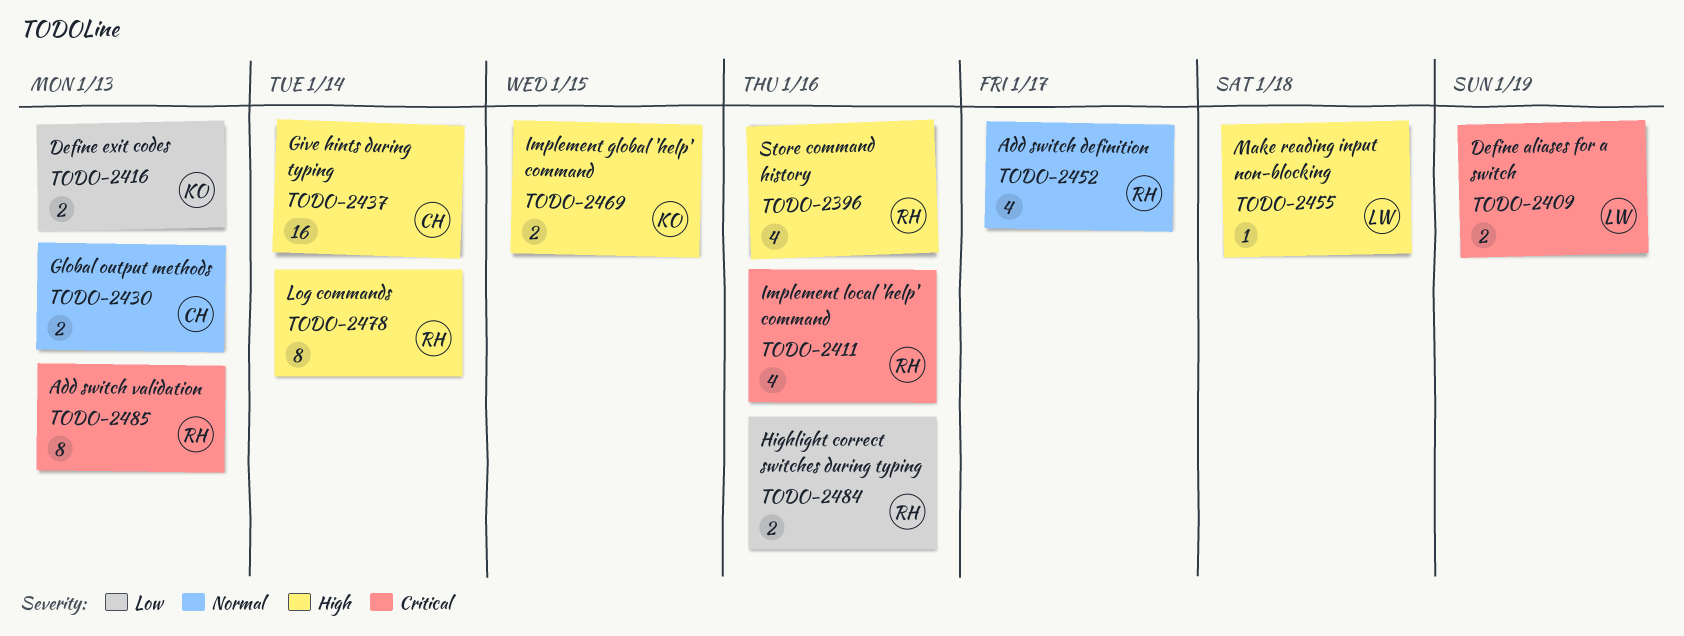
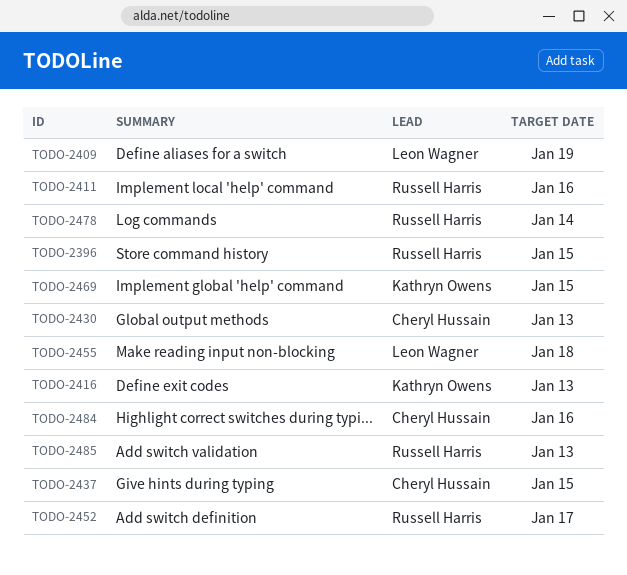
TODO-2396, due: Jan 16 -> Jan 15
TODO-2437, due: Jan 14 -> Jan 15
TODO-2484, owner: Russell Harris -> Cheryl Hussain

